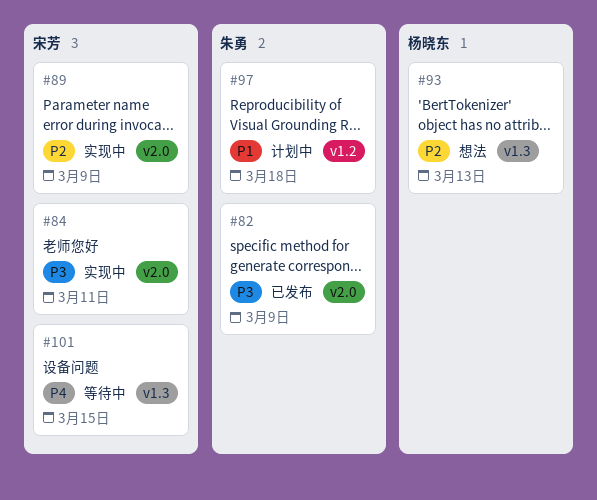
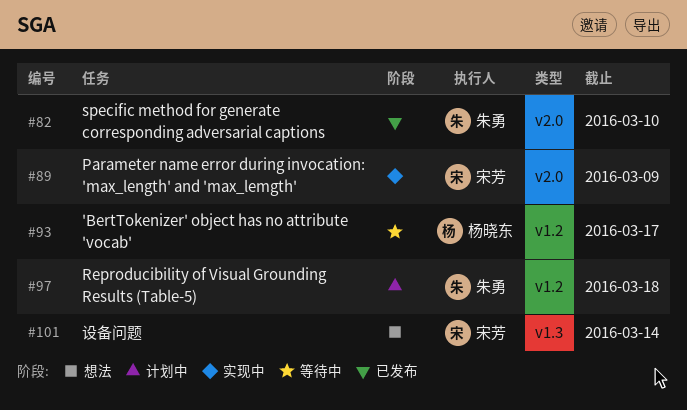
#82, due: Mar 9 -> Mar 10
#84: present -> none
#93, status: 想法 -> 等待中
#93, label: v1.3 -> v1.2
#93, due: Mar 13 -> Mar 17
#101, status: 等待中 -> 想法
#101, due: Mar 15 -> Mar 14

